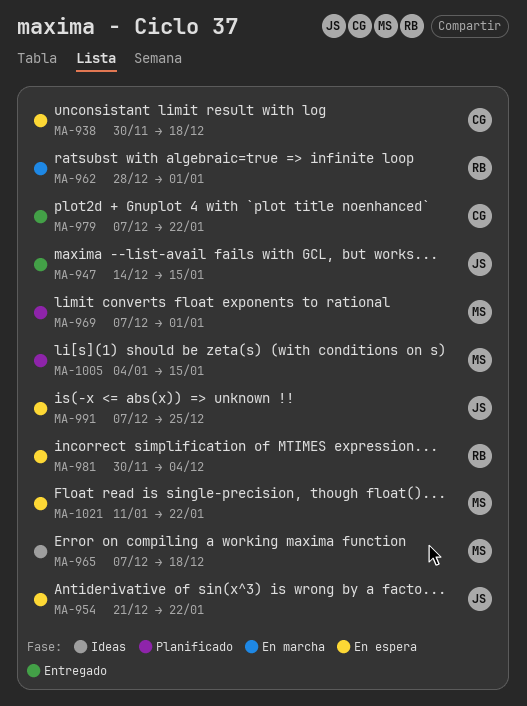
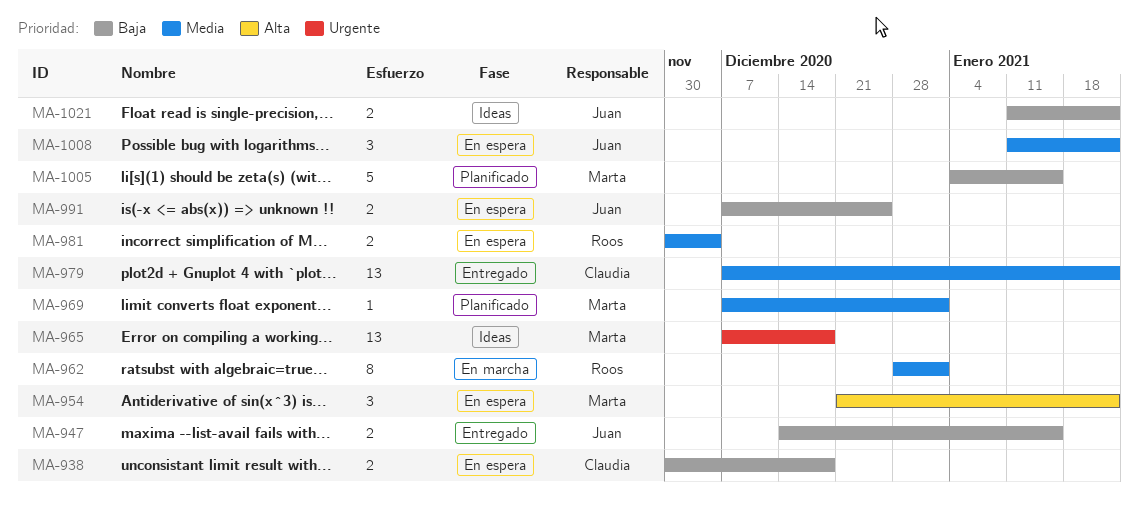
MA-954, owner: Juan -> Marta
MA-1008: none -> present
MA-1021, status: En espera -> Ideas
MA-1021, owner: Marta -> Juan

